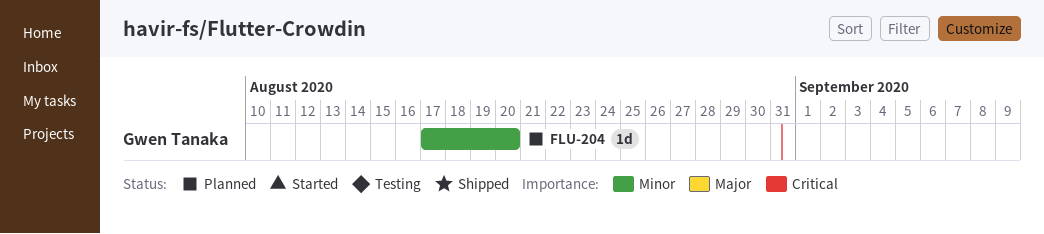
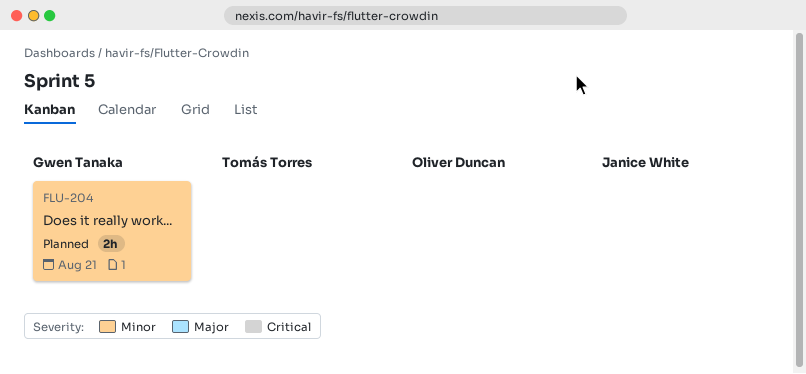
FLU-204, estimate: 1d -> 2h
FLU-204, due: Aug 20 -> Aug 21

